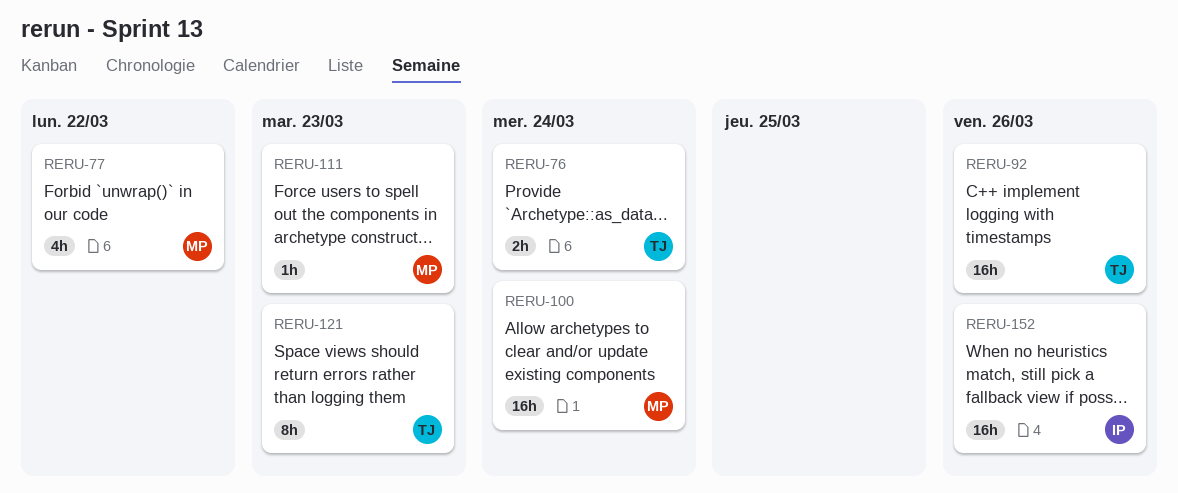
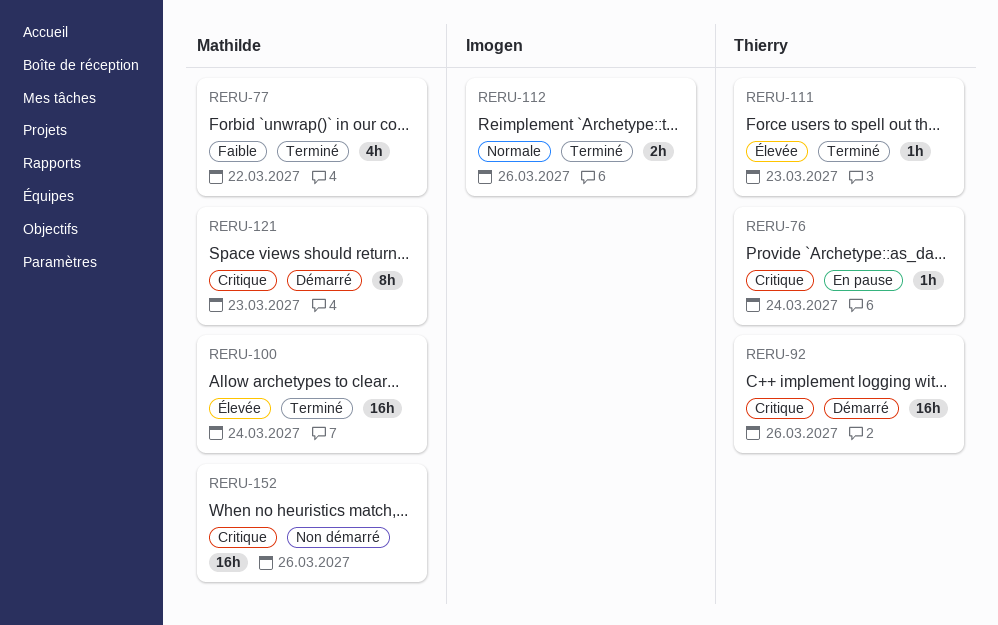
RERU-76, estimate: 2h -> 1h
RERU-111, owner: Mathilde -> Thierry
RERU-112: none -> present
RERU-121, owner: Thierry -> Mathilde
RERU-152, owner: Imogen -> Mathilde

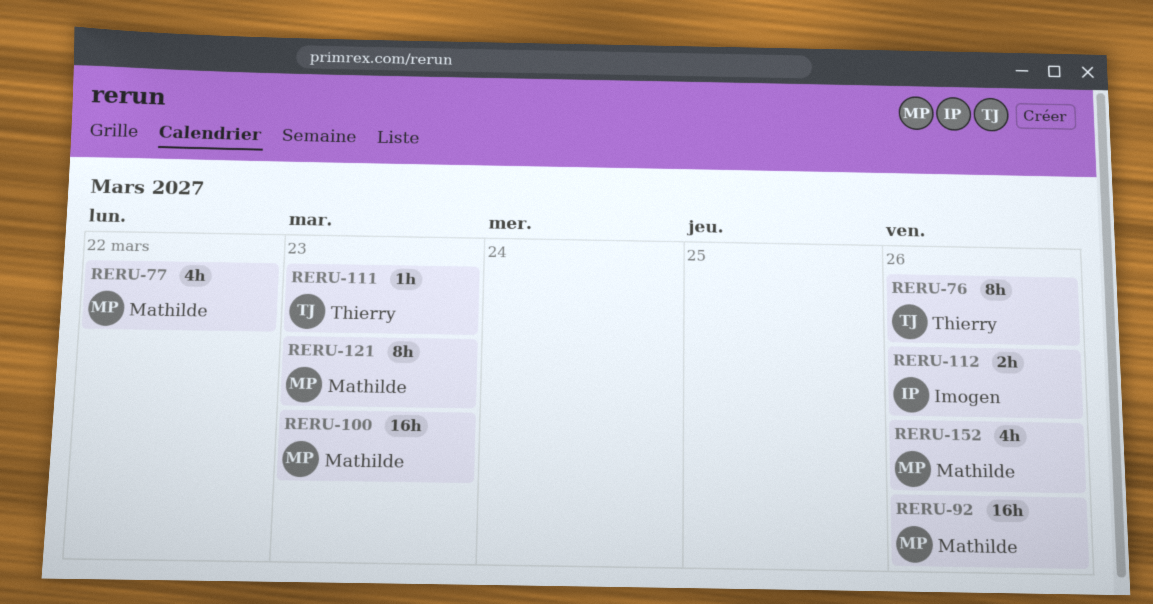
RERU-76, estimate: 1h -> 8h
RERU-76, due: Mar 24 -> Mar 26
RERU-92, owner: Thierry -> Mathilde
RERU-100, due: Mar 24 -> Mar 23
RERU-152, estimate: 16h -> 4h

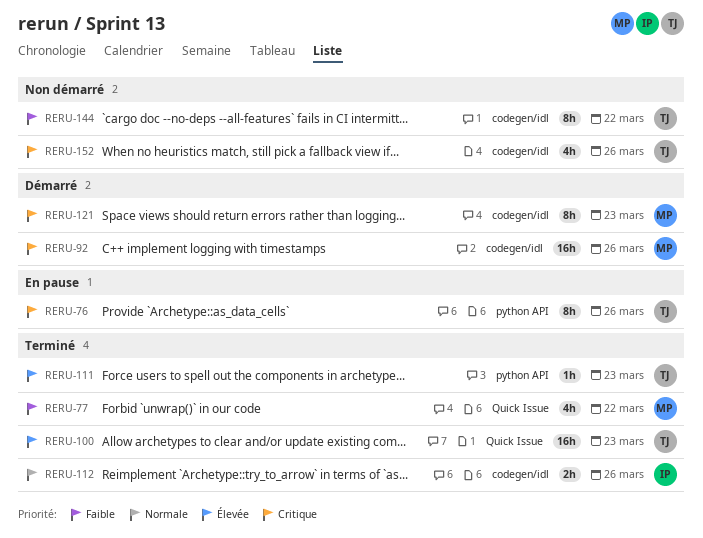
RERU-100, owner: Mathilde -> Thierry
RERU-144: none -> present
RERU-152, owner: Mathilde -> Thierry

